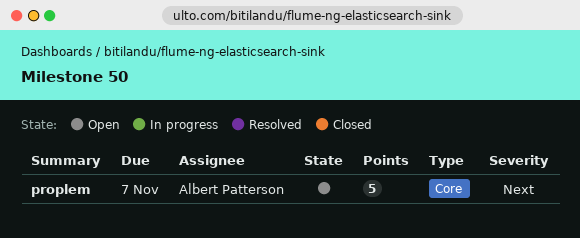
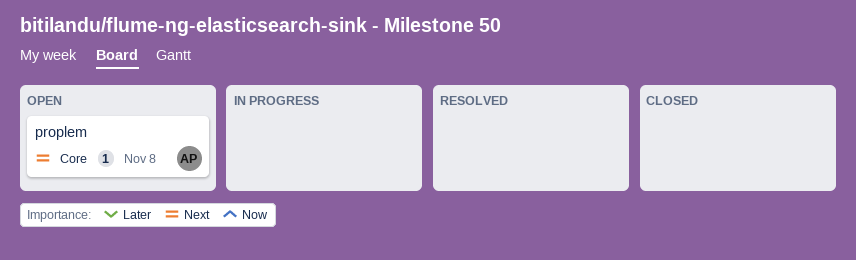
proplem, estimate: 5 -> 1
proplem, due: Nov 7 -> Nov 8

